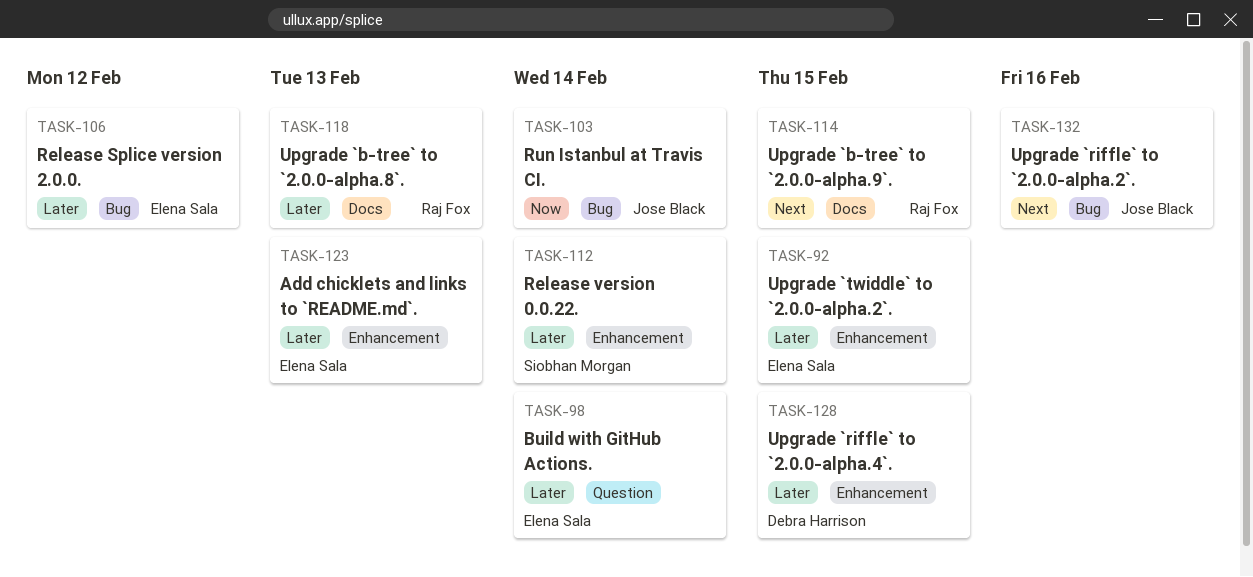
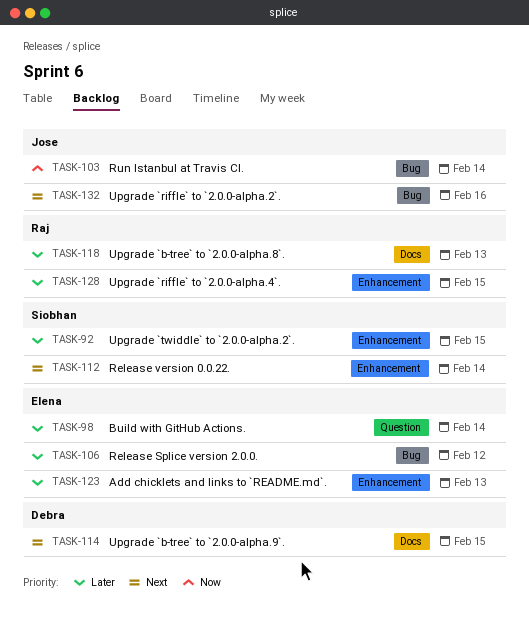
TASK-92, owner: Elena Sala -> Siobhan Morgan
TASK-112, priority: Later -> Next
TASK-114, owner: Raj Fox -> Debra Harrison
TASK-128, owner: Debra Harrison -> Raj Fox

